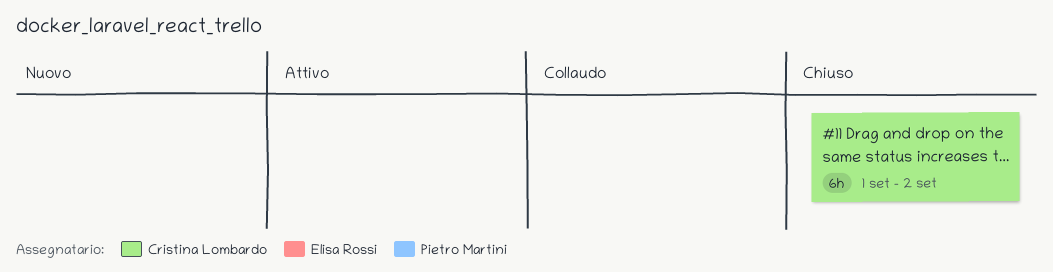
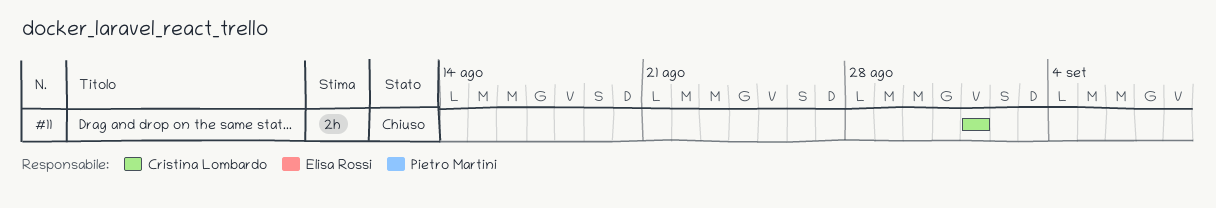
#11, estimate: 6h -> 2h
#11, due: Sep 2 -> Sep 1

